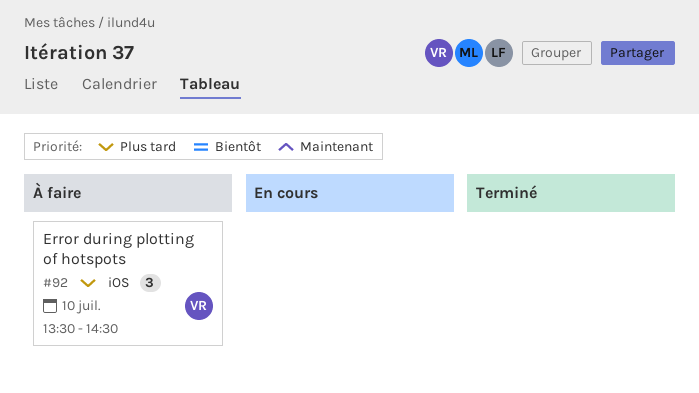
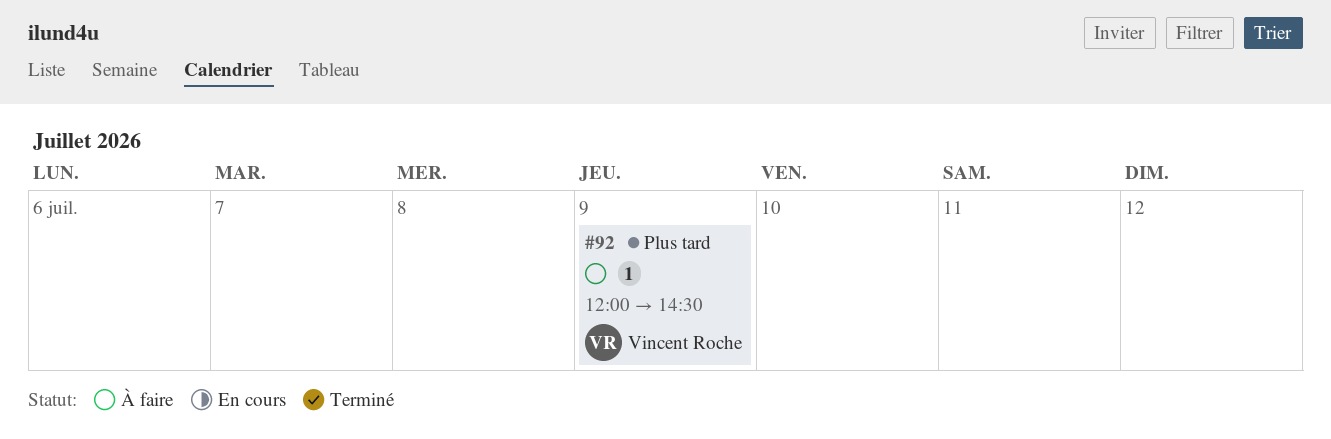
#92, estimate: 3 -> 1
#92, day: Jul 10 -> Jul 9
#92, begins: 13:30 -> 12:00

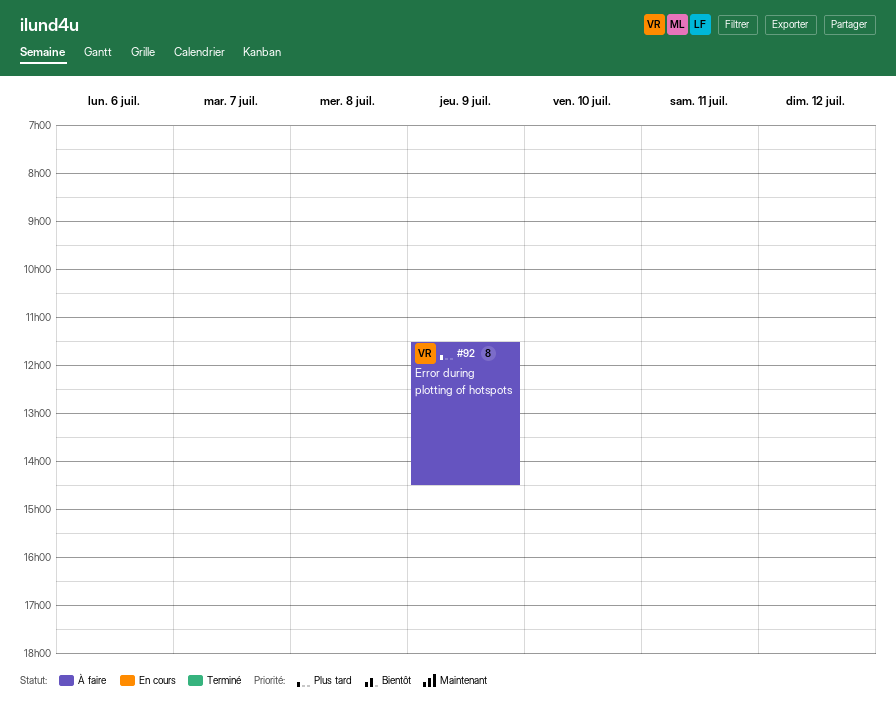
#92, estimate: 1 -> 8
#92, begins: 12:00 -> 11:30

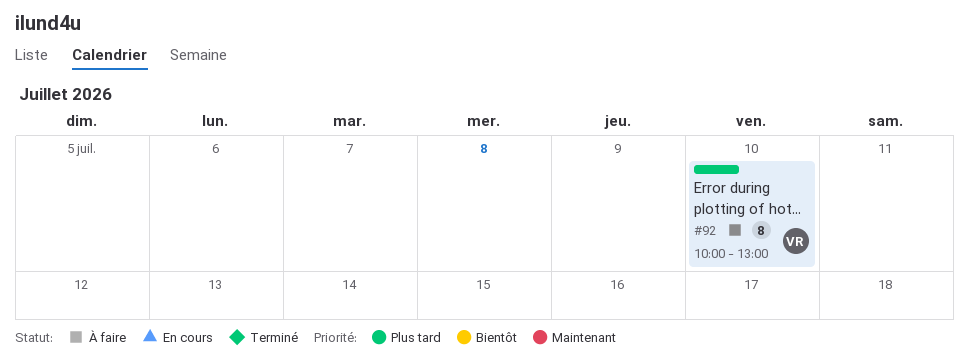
#92, day: Jul 9 -> Jul 10
#92, begins: 11:30 -> 10:00
#92, ends: 14:30 -> 13:00

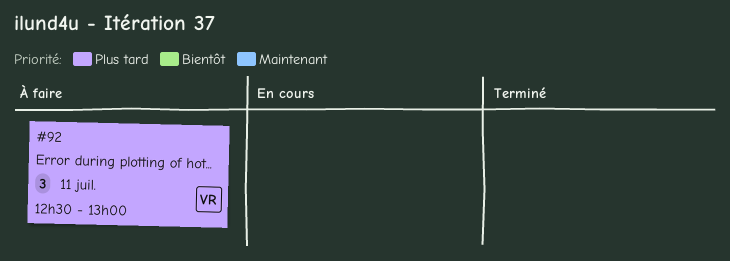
#92, estimate: 8 -> 3
#92, day: Jul 10 -> Jul 11
#92, begins: 10:00 -> 12:30

